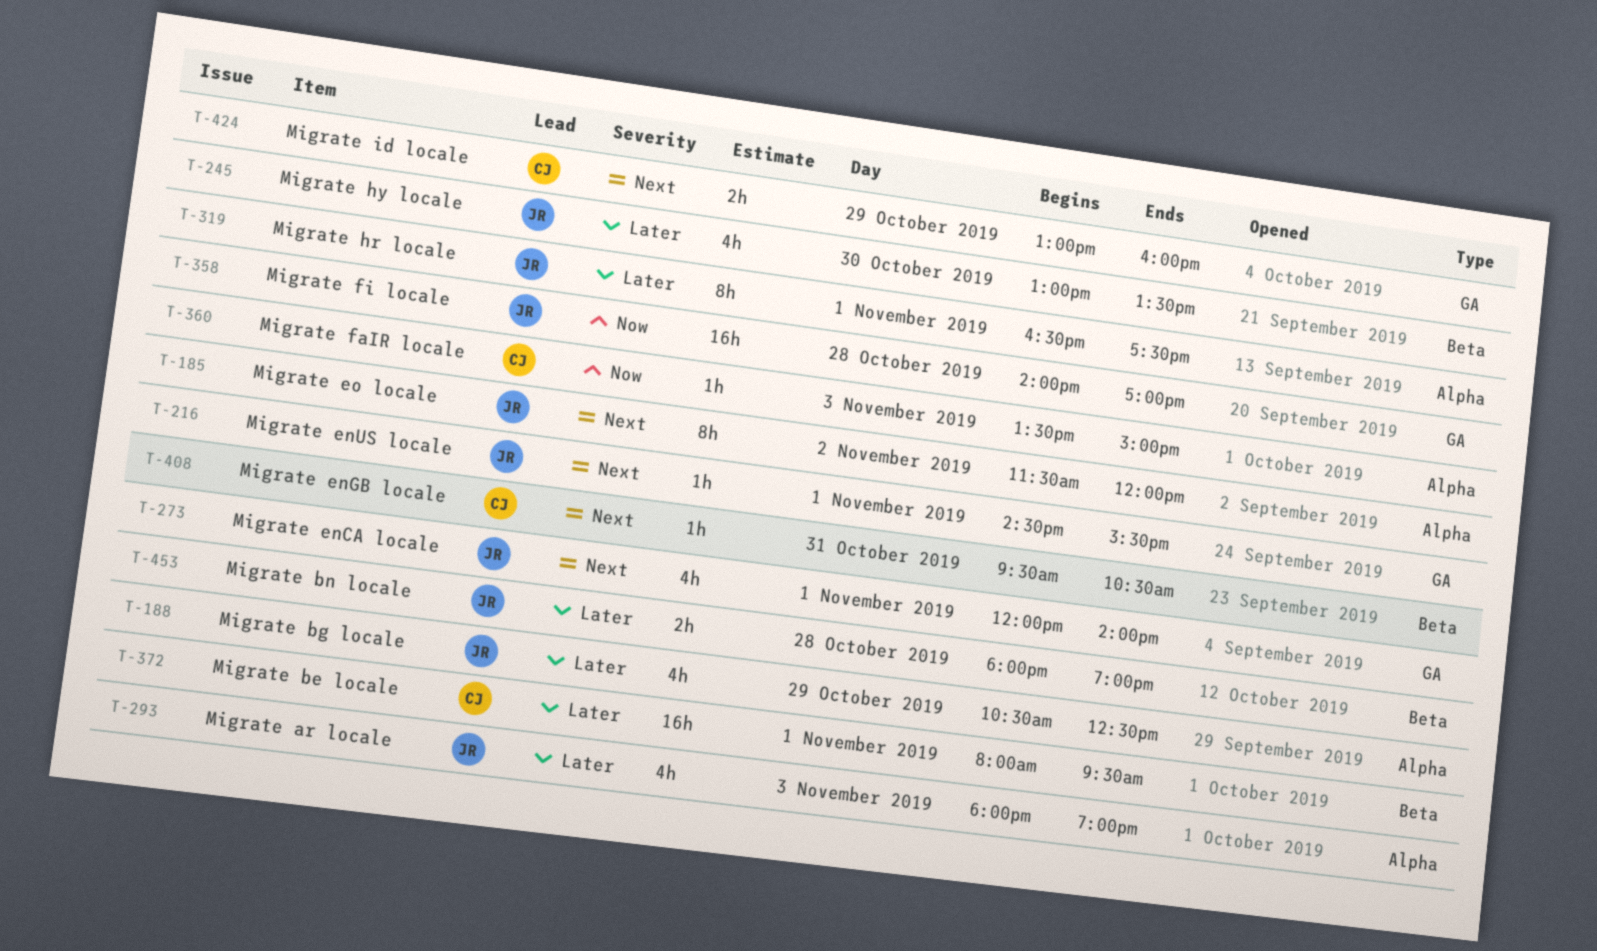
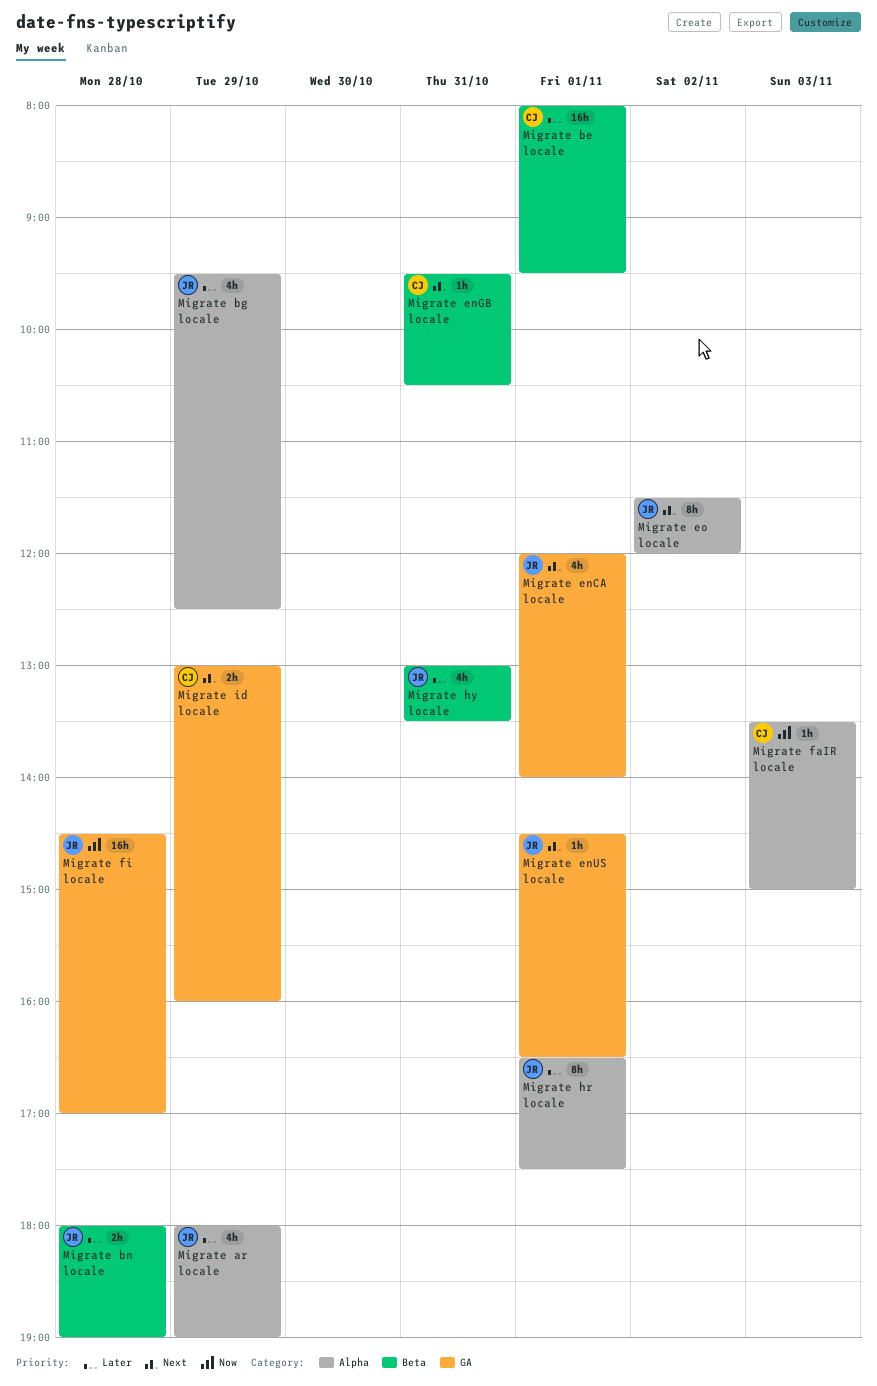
Migrate ar locale, day: Nov 3 -> Oct 29
Migrate bg locale, begins: 10:30 -> 09:30
Migrate enUS locale, ends: 15:30 -> 16:30
Migrate fi locale, begins: 14:00 -> 14:30
Migrate hy locale, day: Oct 30 -> Oct 31

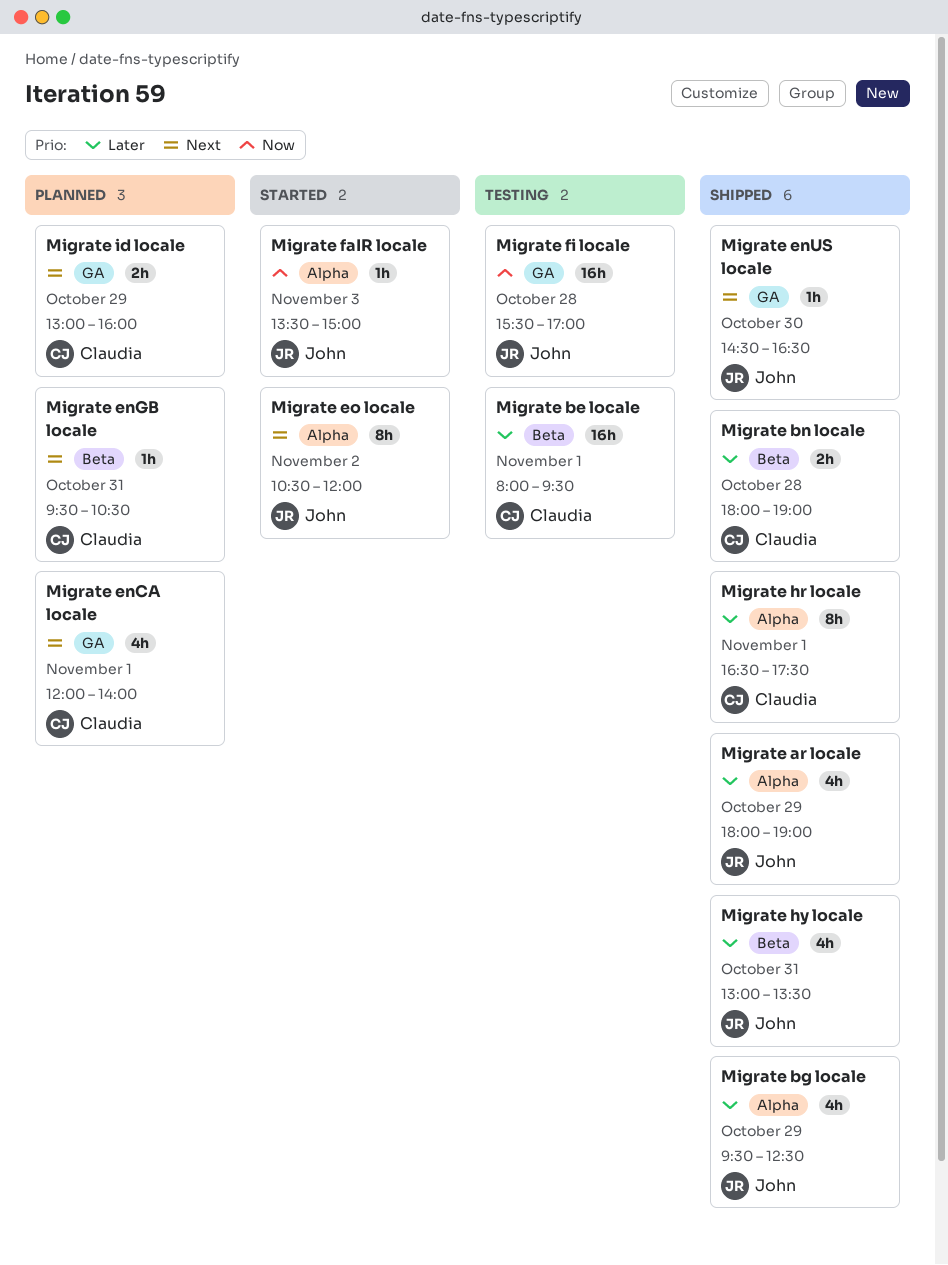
Migrate bn locale, owner: John -> Claudia
Migrate enCA locale, owner: John -> Claudia
Migrate enUS locale, day: Nov 1 -> Oct 30
Migrate eo locale, begins: 11:30 -> 10:30
Migrate faIR locale, owner: Claudia -> John
Migrate fi locale, begins: 14:30 -> 15:30
Migrate hr locale, owner: John -> Claudia

